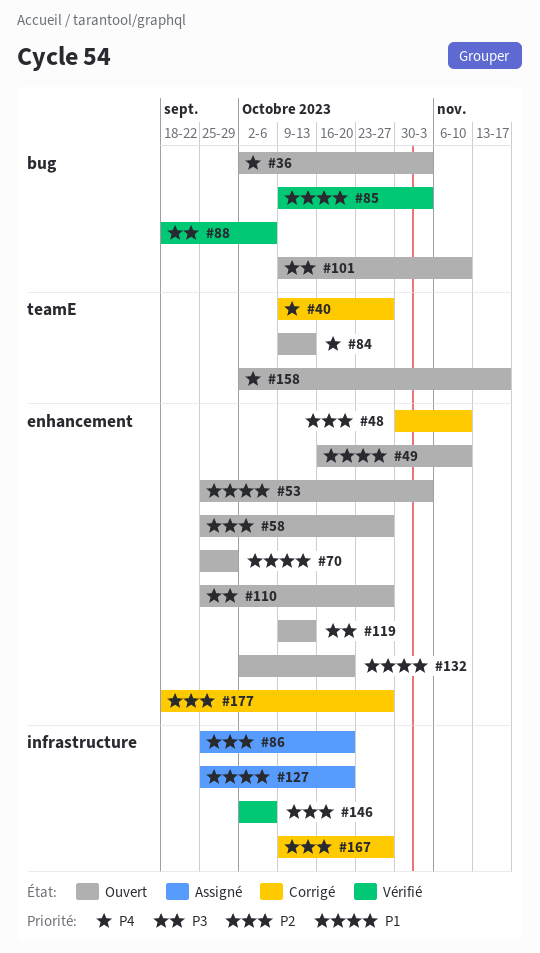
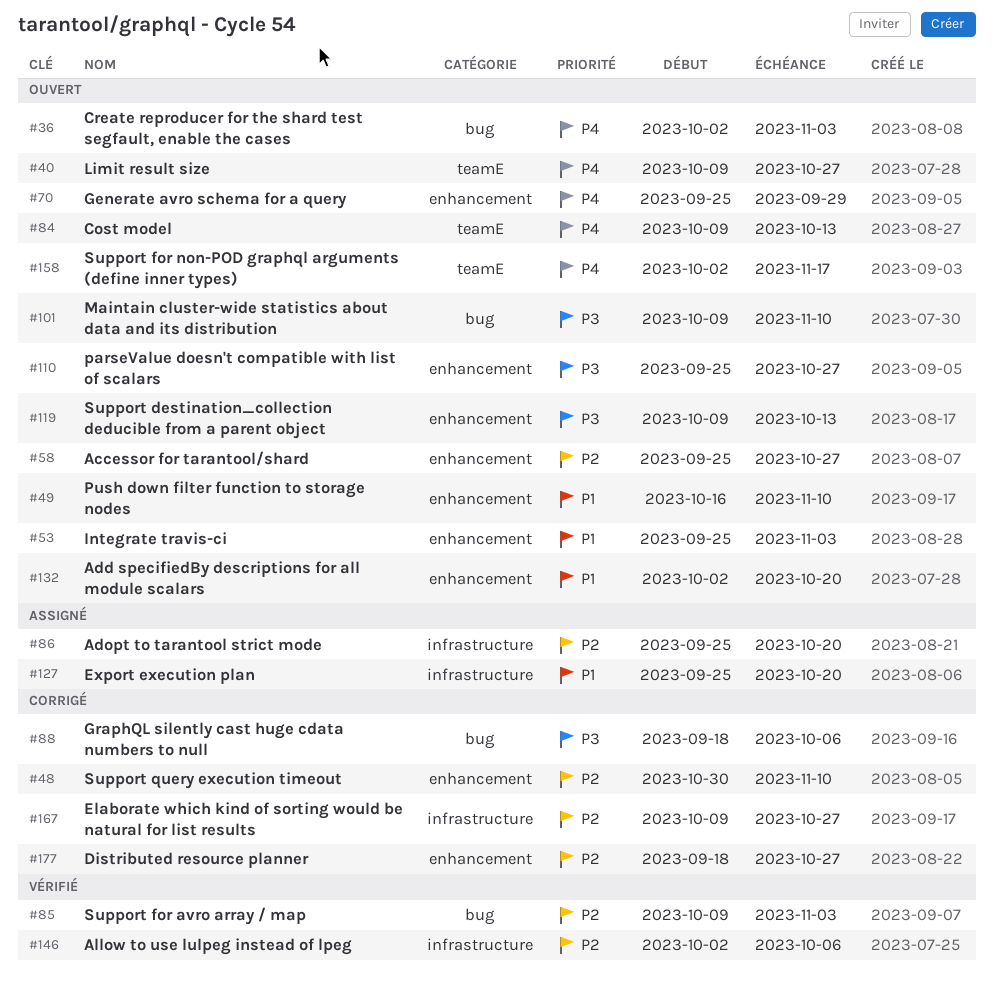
#40, status: Corrigé -> Ouvert
#70, priority: P1 -> P4
#85, priority: P1 -> P2
#88, status: Vérifié -> Corrigé

